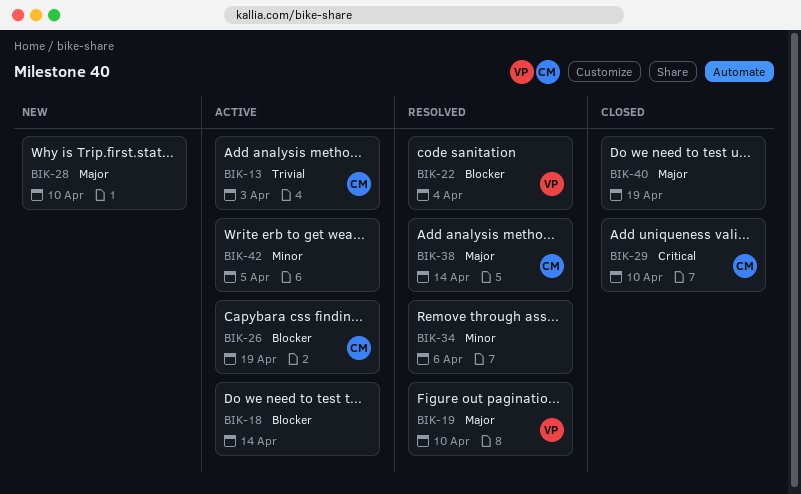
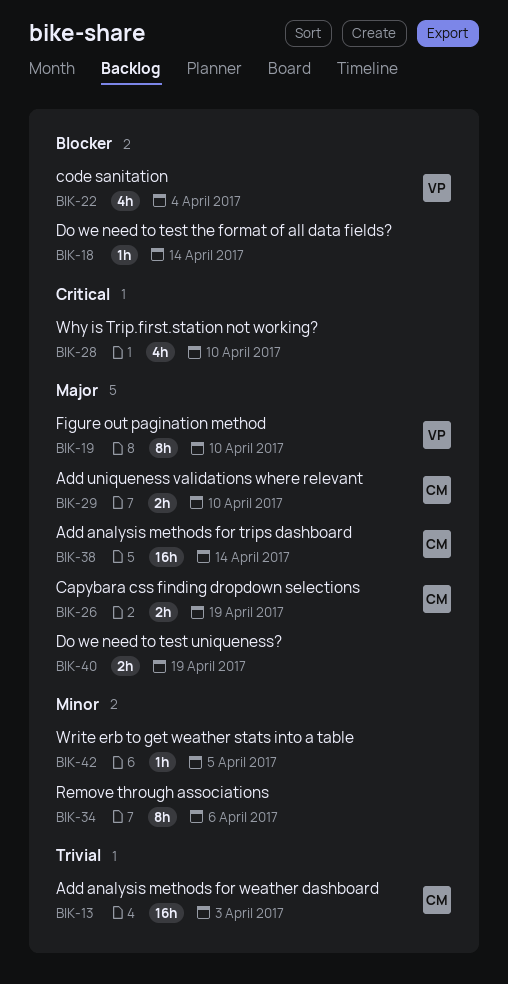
BIK-26, priority: Blocker -> Major
BIK-28, priority: Major -> Critical
BIK-29, priority: Critical -> Major

